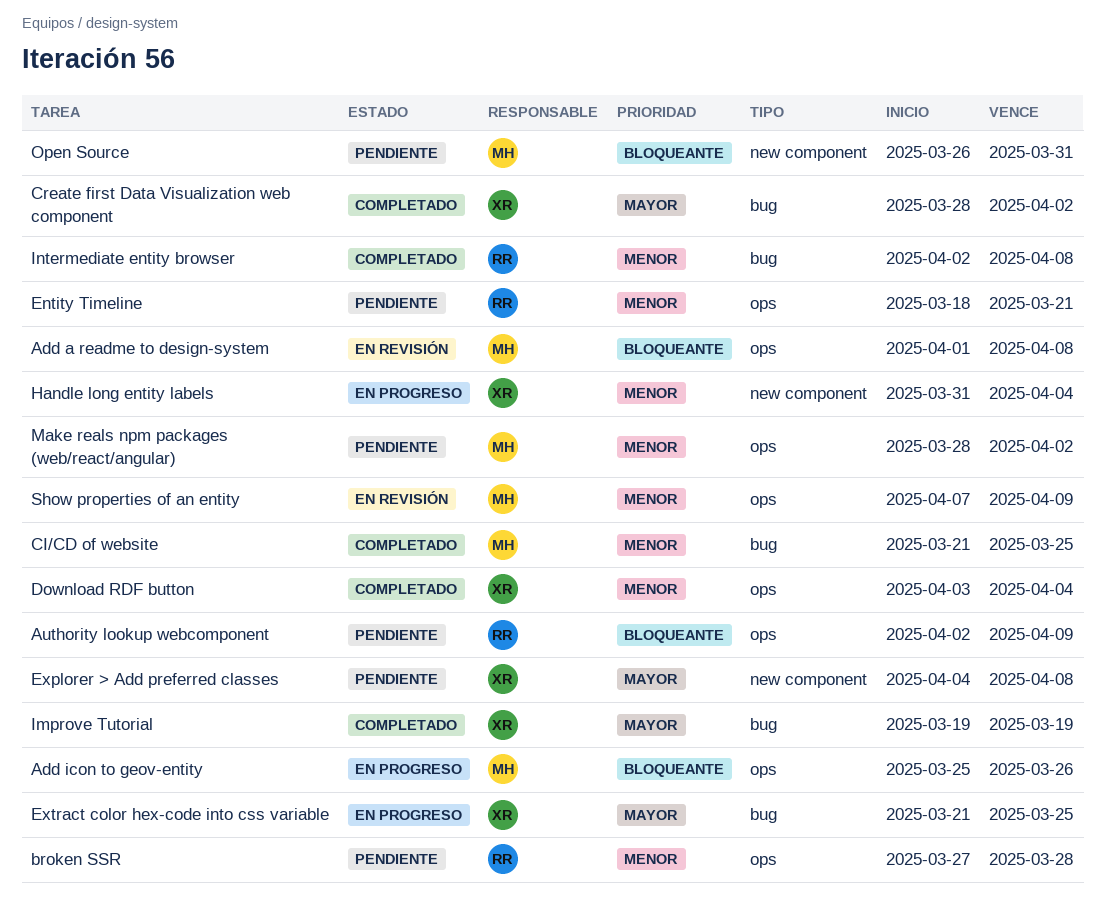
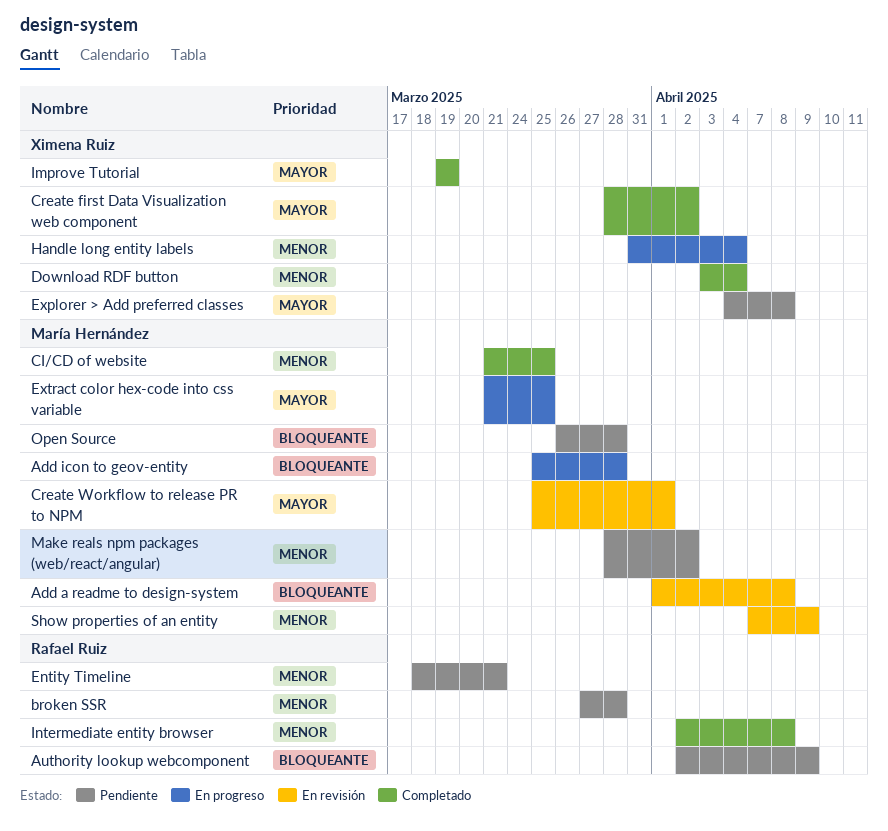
Add icon to geov-entity, due: Mar 26 -> Mar 28
Create Workflow to release PR to NPM: none -> present
Extract color hex-code into css variable, owner: Ximena Ruiz -> María Hernández
Open Source, due: Mar 31 -> Mar 28

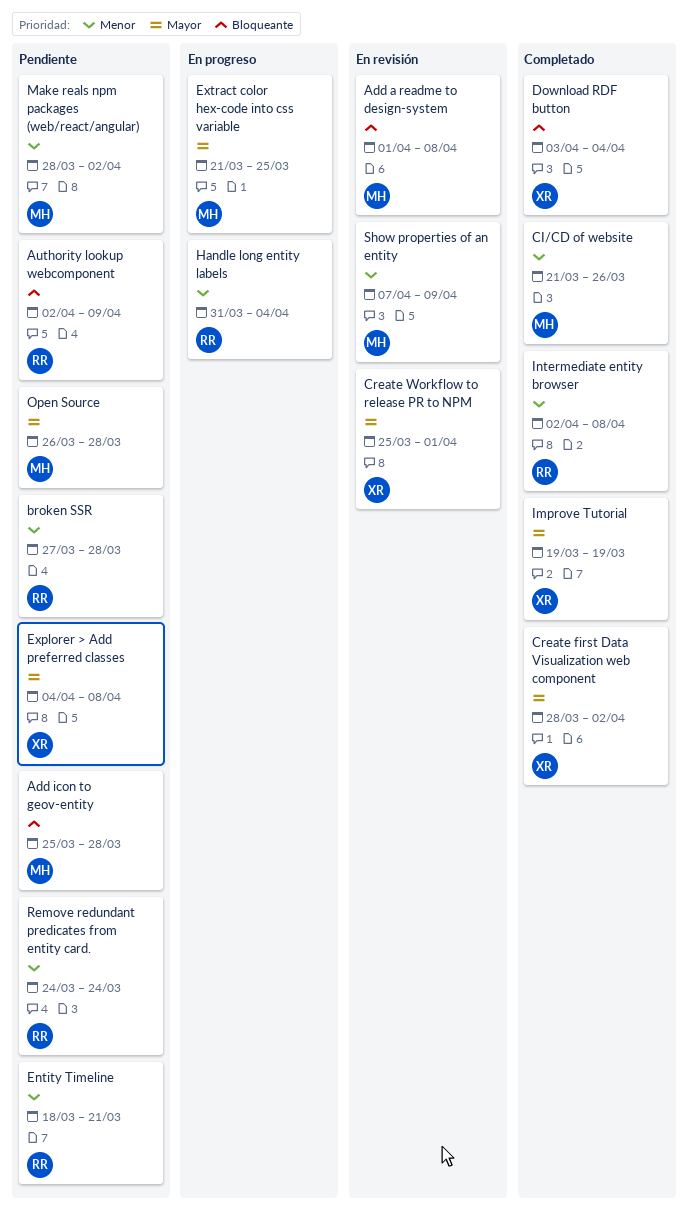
Add icon to geov-entity, status: En progreso -> Pendiente
CI/CD of website, due: Mar 25 -> Mar 26
Create Workflow to release PR to NPM, owner: María Hernández -> Ximena Ruiz
Download RDF button, priority: Menor -> Bloqueante
Handle long entity labels, owner: Ximena Ruiz -> Rafael Ruiz
Open Source, priority: Bloqueante -> Mayor
Remove redundant predicates from entity card.: none -> present

